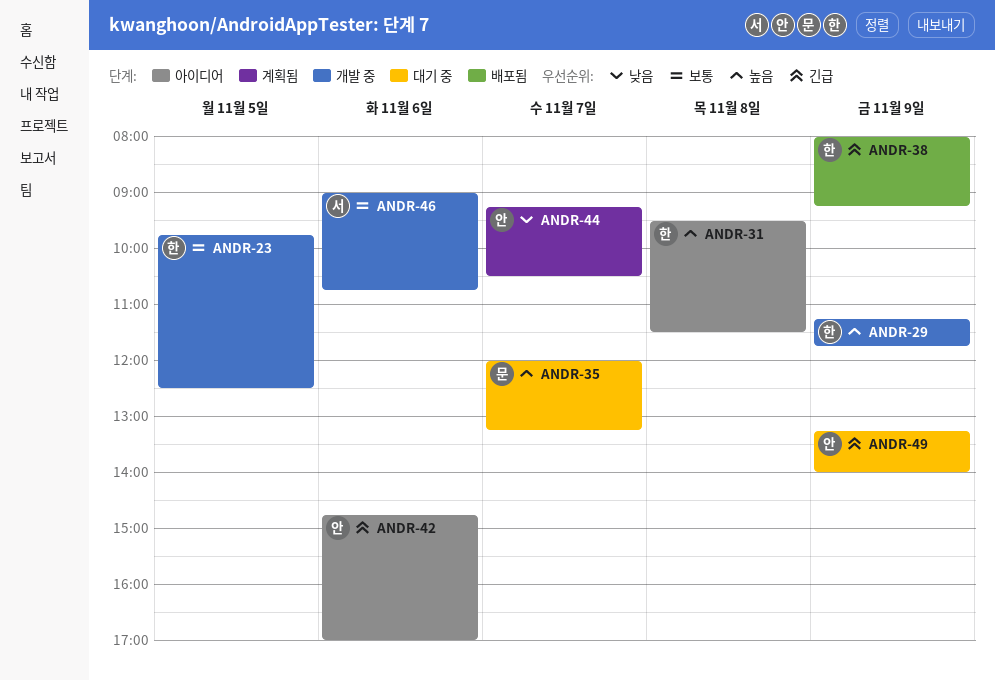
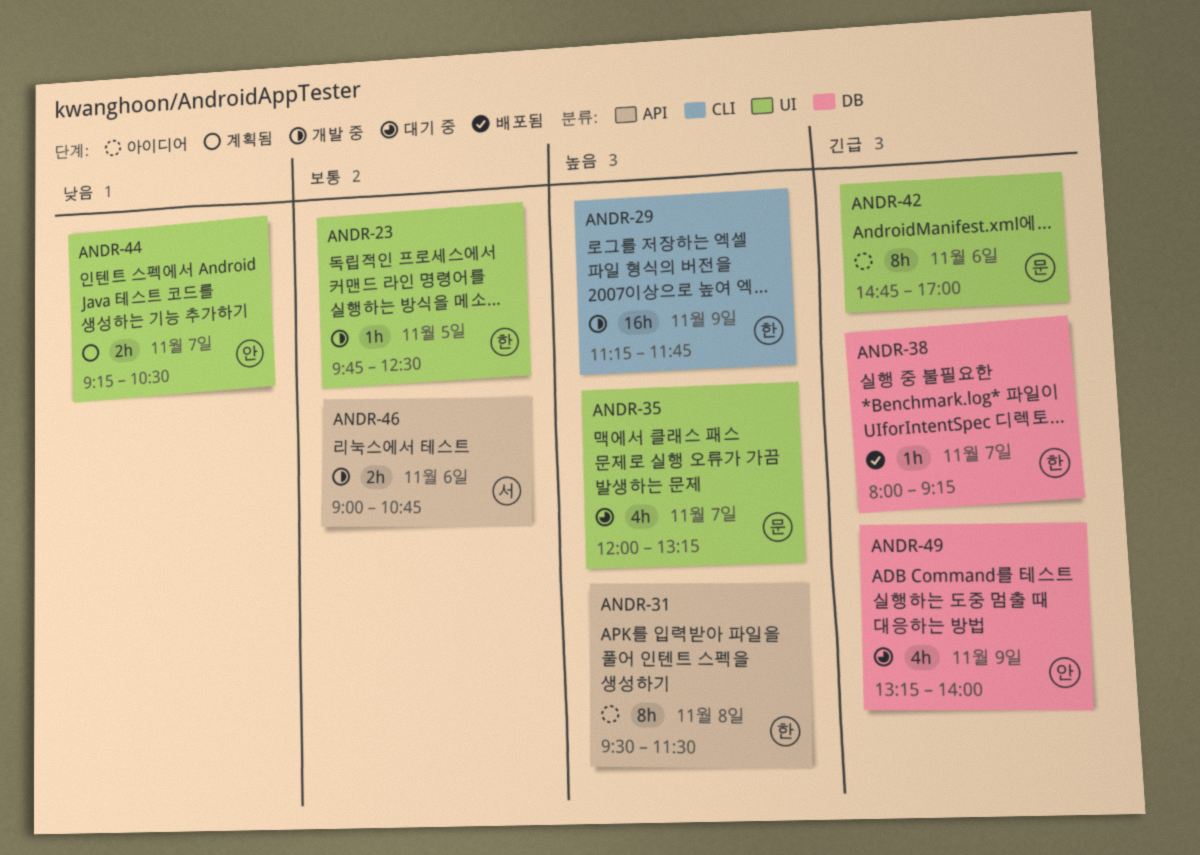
ANDR-38, day: Nov 9 -> Nov 7
ANDR-42, owner: 안 -> 문

